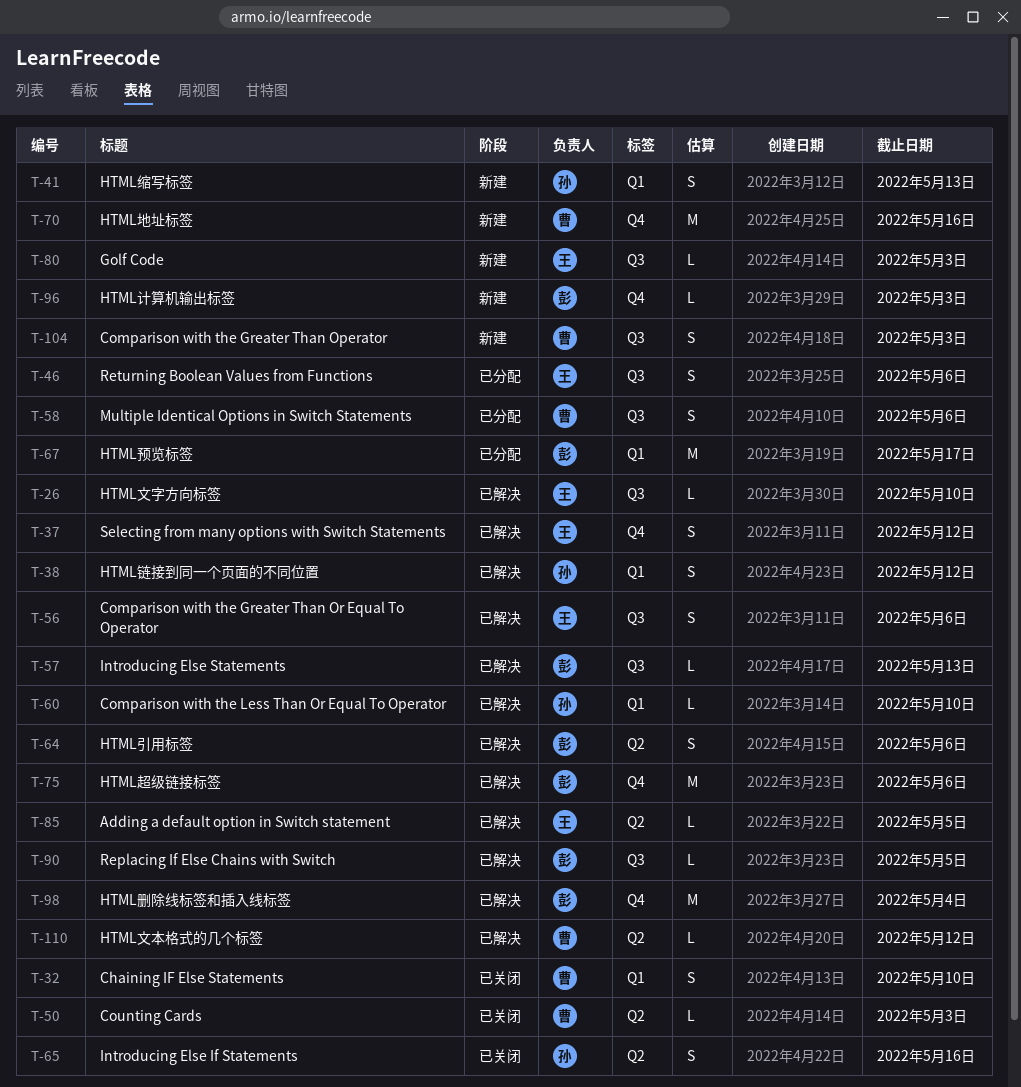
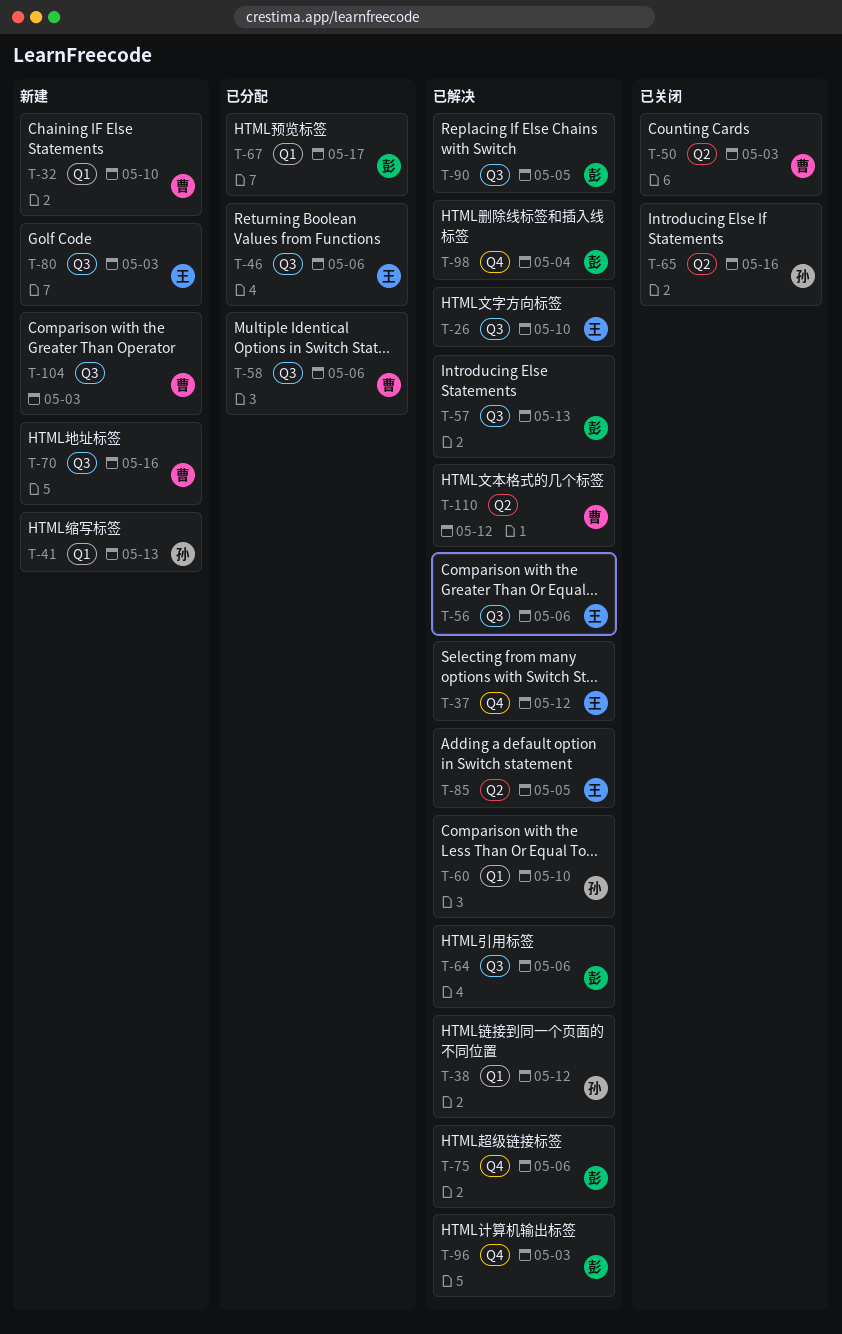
T-32, status: 已关闭 -> 新建
T-64, label: Q2 -> Q3
T-70, label: Q4 -> Q3
T-96, status: 新建 -> 已解决

